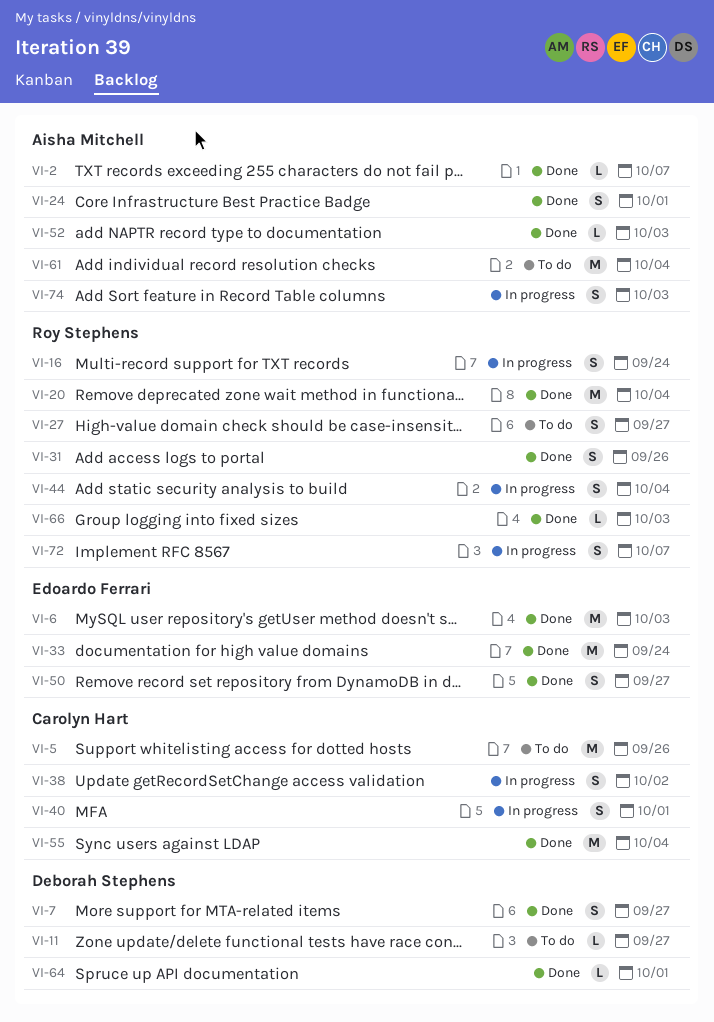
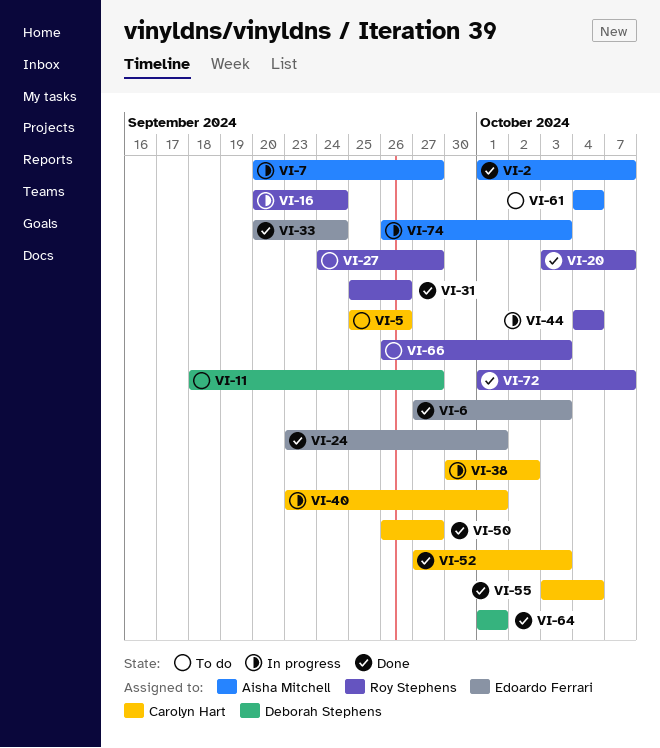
VI-7, status: Done -> In progress
VI-7, owner: Deborah Stephens -> Aisha Mitchell
VI-20, due: Oct 4 -> Oct 7
VI-24, owner: Aisha Mitchell -> Edoardo Ferrari
VI-50, owner: Edoardo Ferrari -> Carolyn Hart
VI-52, owner: Aisha Mitchell -> Carolyn Hart
VI-66, status: Done -> To do
VI-72, status: In progress -> Done

